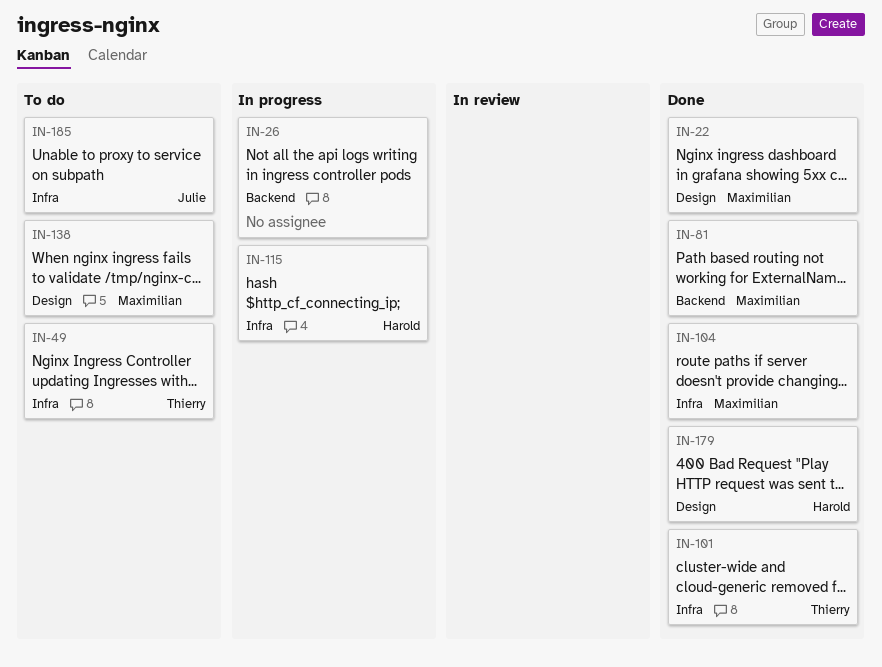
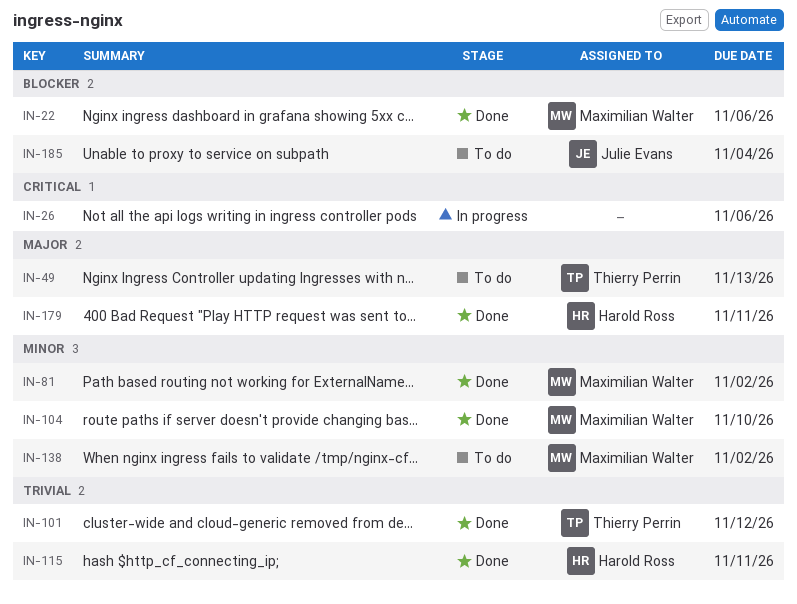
IN-115, status: In progress -> Done

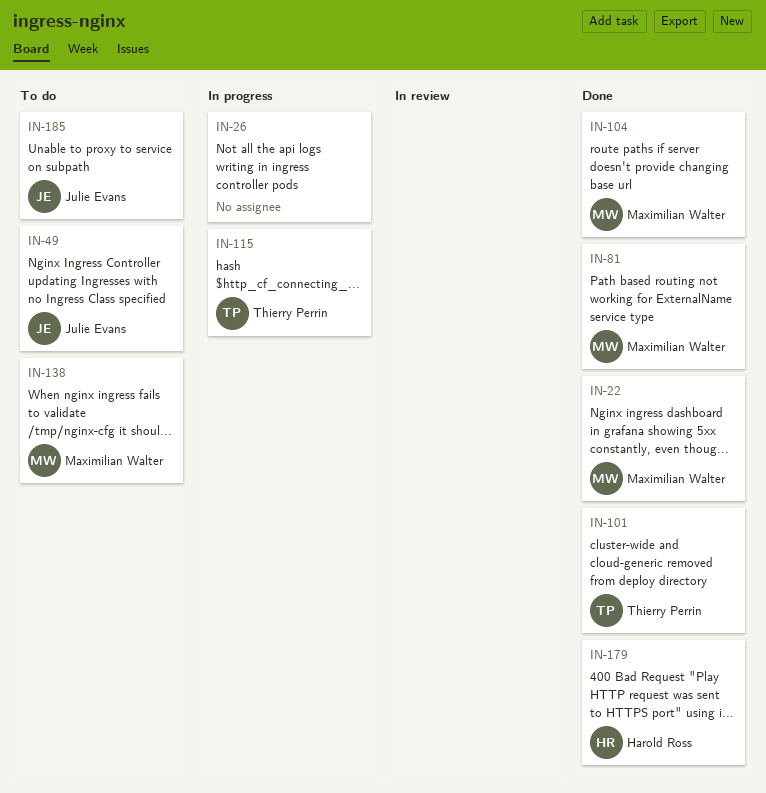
IN-49, owner: Thierry Perrin -> Julie Evans
IN-115, status: Done -> In progress
IN-115, owner: Harold Ross -> Thierry Perrin

